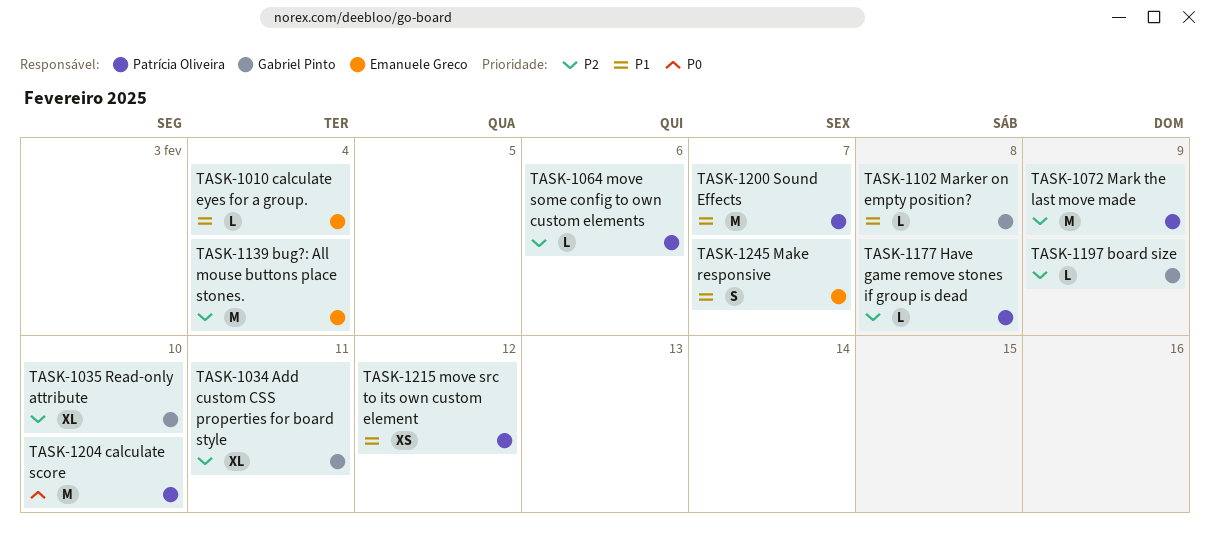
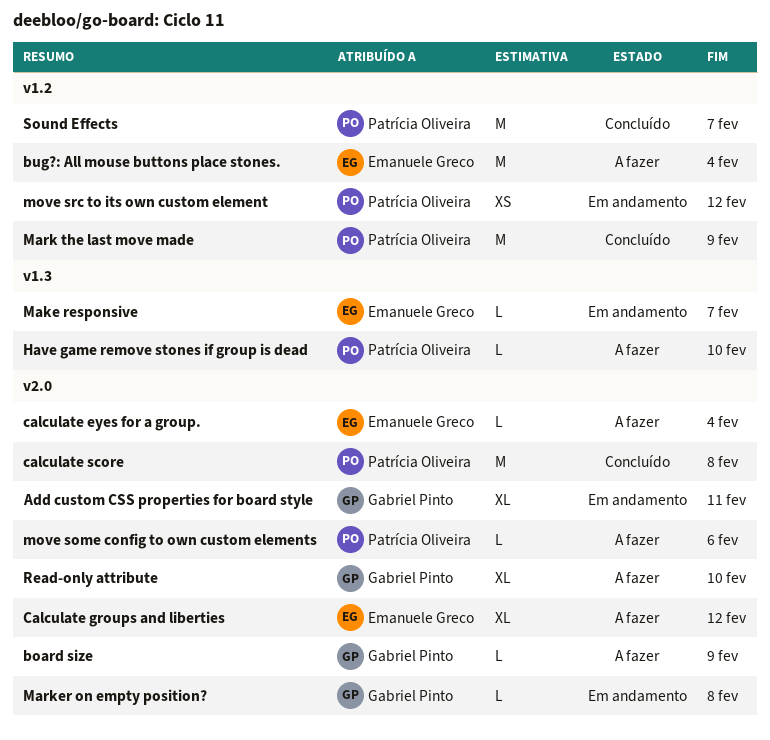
Calculate groups and liberties: none -> present
calculate score, due: Feb 10 -> Feb 8
Have game remove stones if group is dead, due: Feb 8 -> Feb 10
Make responsive, estimate: S -> L

